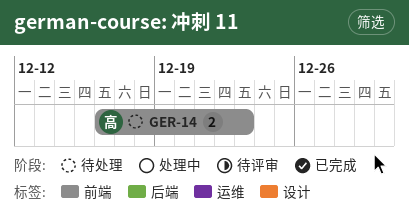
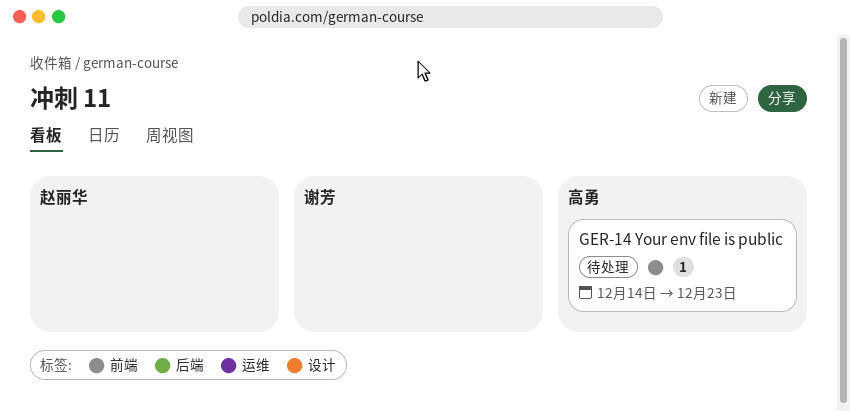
GER-14, estimate: 2 -> 1
GER-14, start: Dec 16 -> Dec 14

